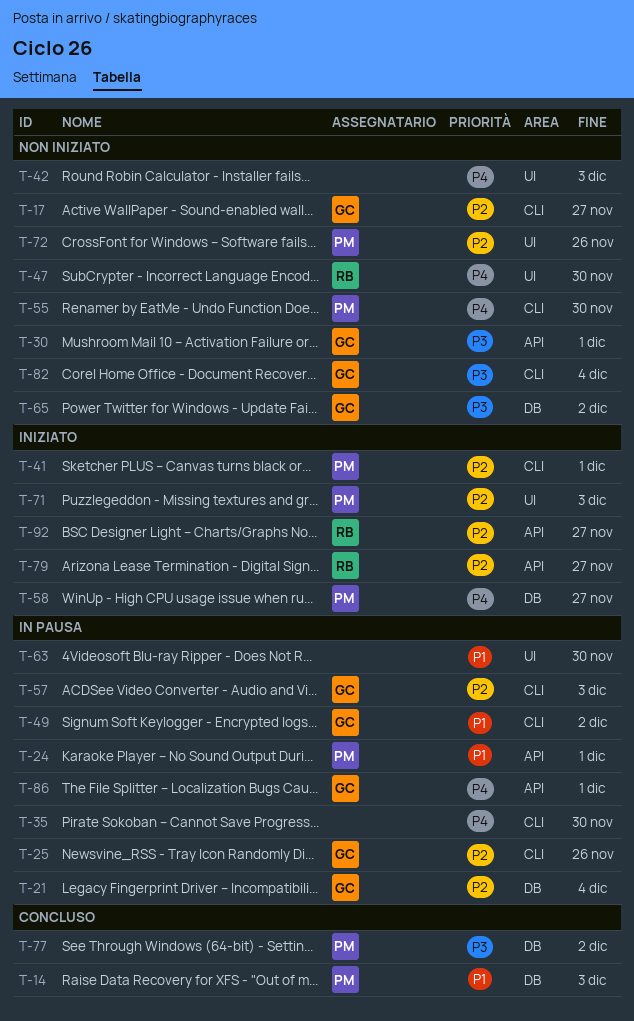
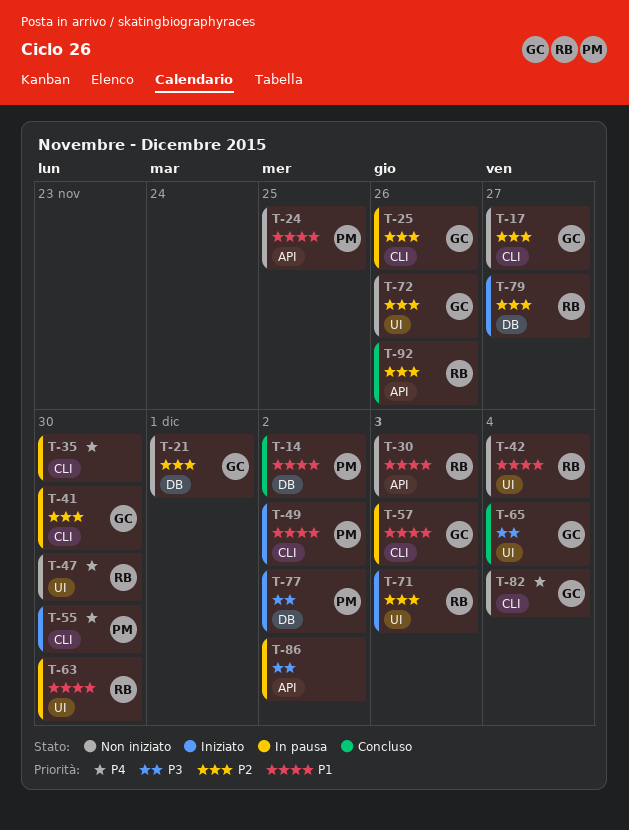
T-14, due: Dec 3 -> Dec 2
T-21, status: In pausa -> Non iniziato
T-21, due: Dec 4 -> Dec 1
T-24, status: In pausa -> Non iniziato
T-24, due: Dec 1 -> Nov 25
T-30, owner: GC -> RB
T-30, priority: P3 -> P1
T-30, due: Dec 1 -> Dec 3
T-41, status: Iniziato -> In pausa
T-41, owner: PM -> GC
T-41, due: Dec 1 -> Nov 30
T-42, owner: none -> RB
T-42, priority: P4 -> P1
T-42, due: Dec 3 -> Dec 4
T-49, status: In pausa -> Iniziato
T-49, owner: GC -> PM
T-55, status: Non iniziato -> Iniziato
T-57, priority: P2 -> P1
T-58: present -> none
T-63, owner: none -> RB
T-65, status: Non iniziato -> Concluso
T-65, label: DB -> UI
T-65, due: Dec 2 -> Dec 4
T-71, owner: PM -> RB
T-72, owner: PM -> GC
T-77, status: Concluso -> Iniziato
T-79, label: API -> DB
T-82, priority: P3 -> P4
T-86, owner: GC -> none
T-86, priority: P4 -> P3
T-86, due: Dec 1 -> Dec 2
T-92, status: Iniziato -> Concluso
T-92, due: Nov 27 -> Nov 26

